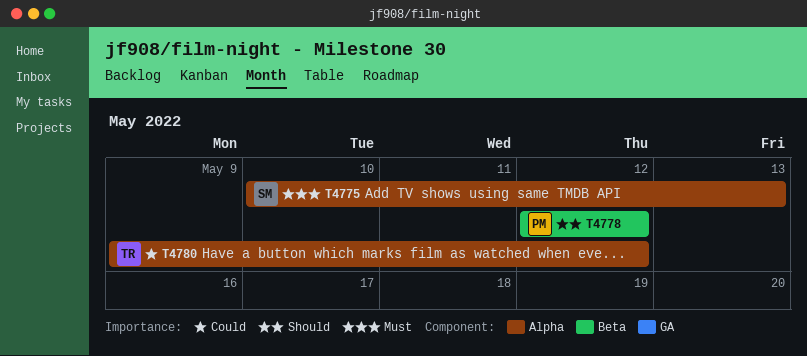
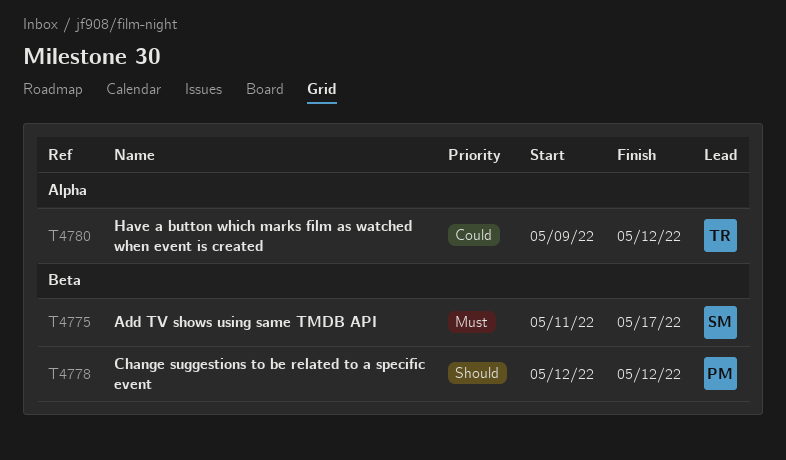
T4775, label: Alpha -> Beta
T4775, start: May 10 -> May 11
T4775, due: May 13 -> May 17

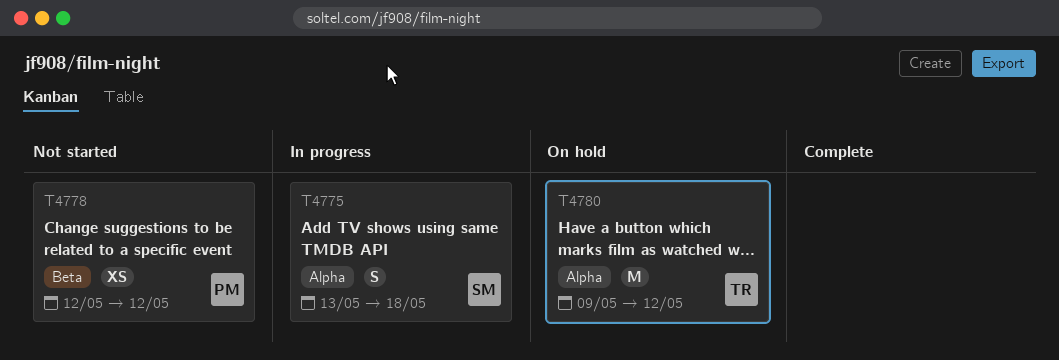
T4775, label: Beta -> Alpha
T4775, start: May 11 -> May 13
T4775, due: May 17 -> May 18

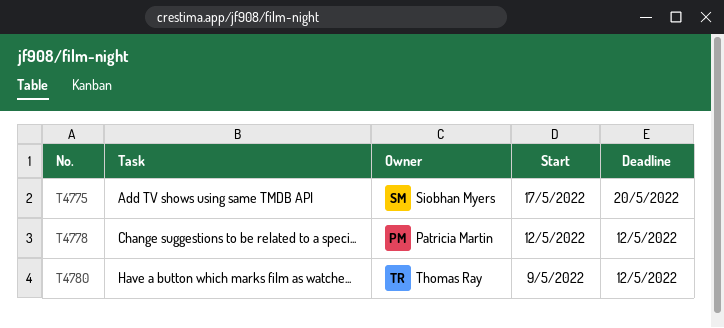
T4775, start: May 13 -> May 17
T4775, due: May 18 -> May 20

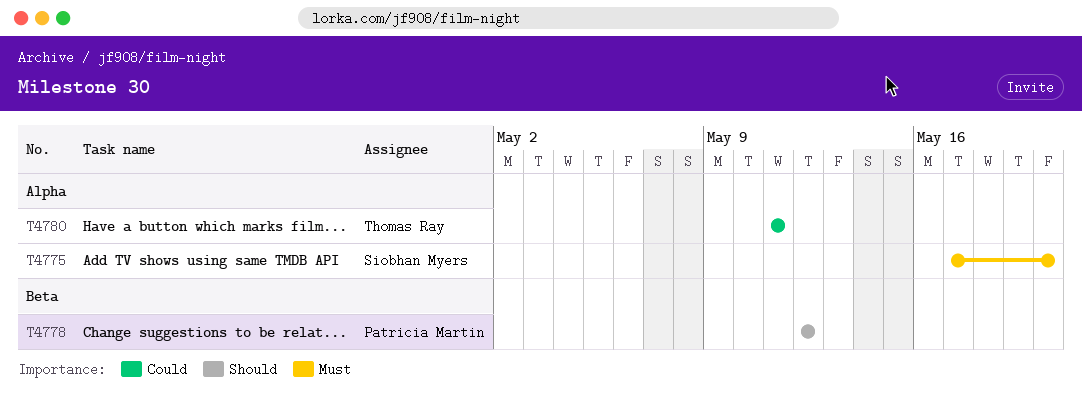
T4780, start: May 9 -> May 11
T4780, due: May 12 -> May 11

